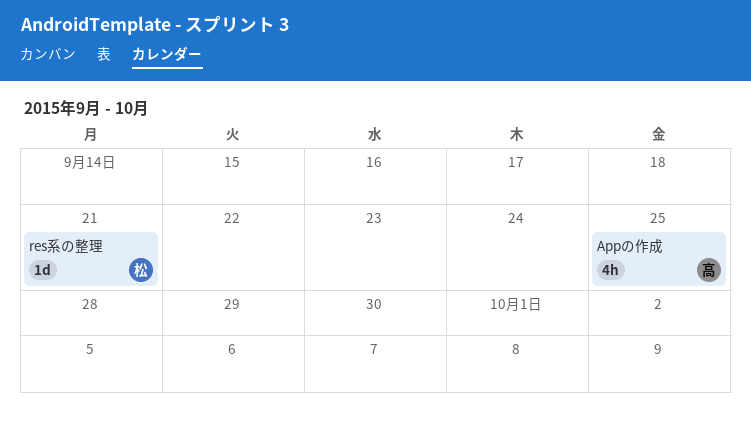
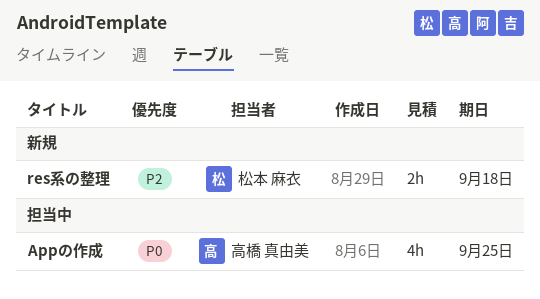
res系の整理, estimate: 1d -> 2h
res系の整理, due: Sep 21 -> Sep 18

